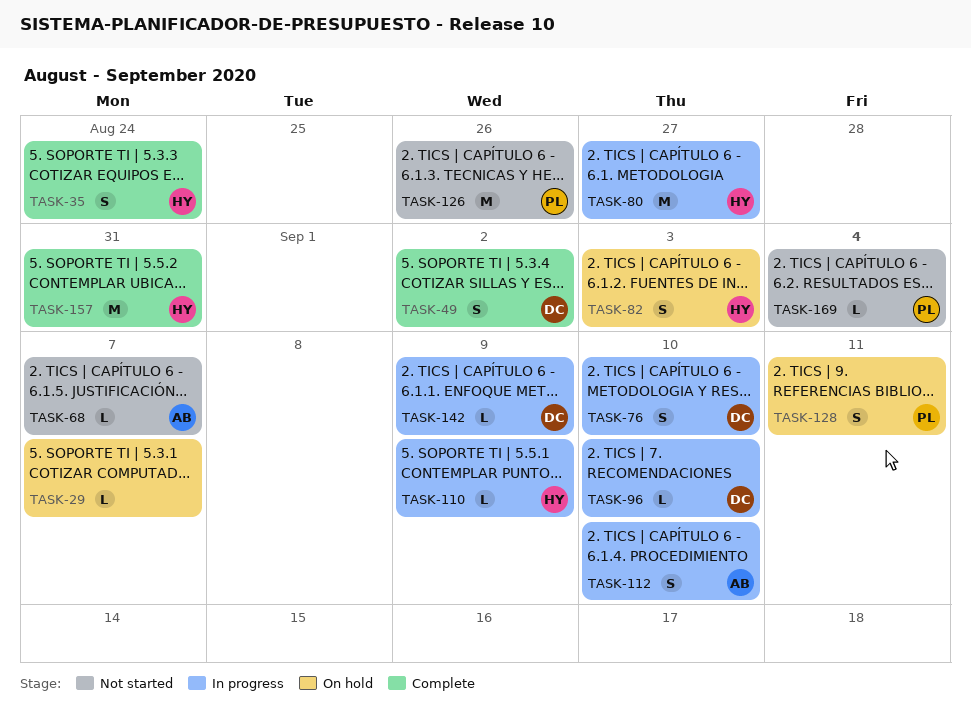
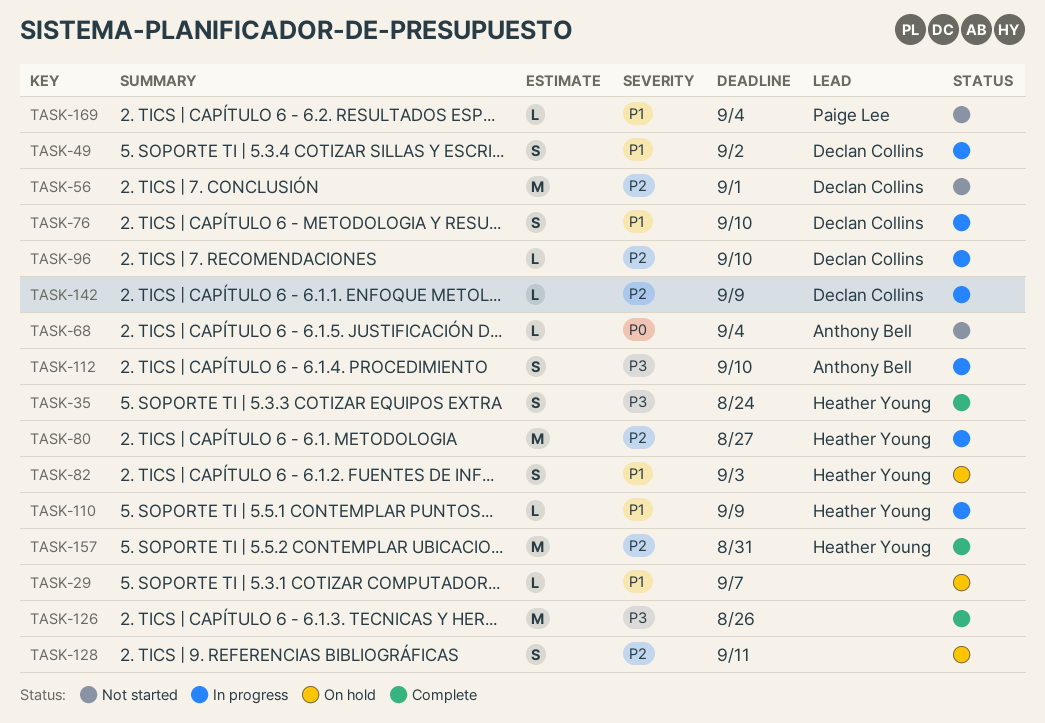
TASK-49, status: Complete -> In progress
TASK-56: none -> present
TASK-68, due: Sep 7 -> Sep 4
TASK-126, status: Not started -> Complete
TASK-126, owner: Paige Lee -> none
TASK-128, owner: Paige Lee -> none

